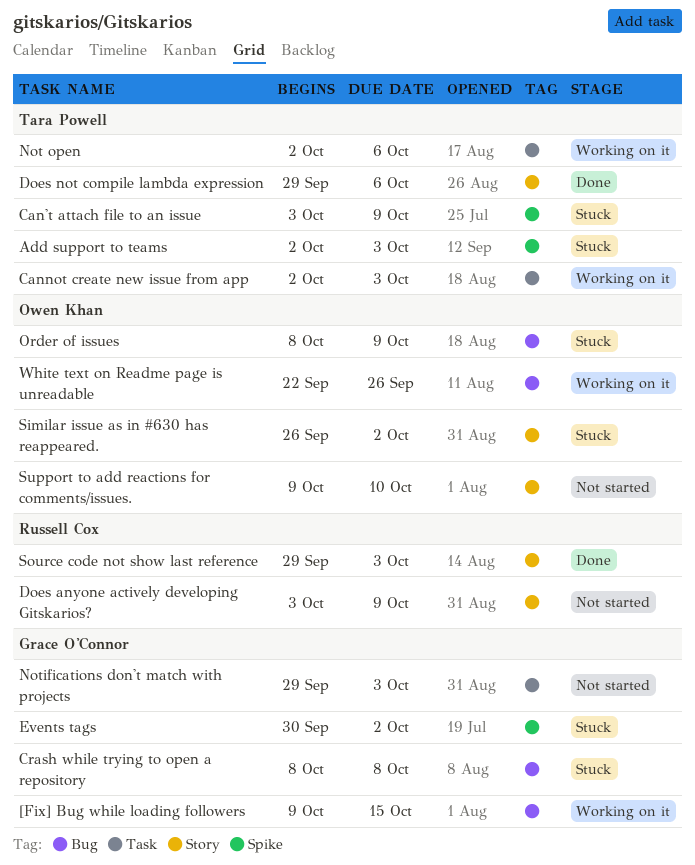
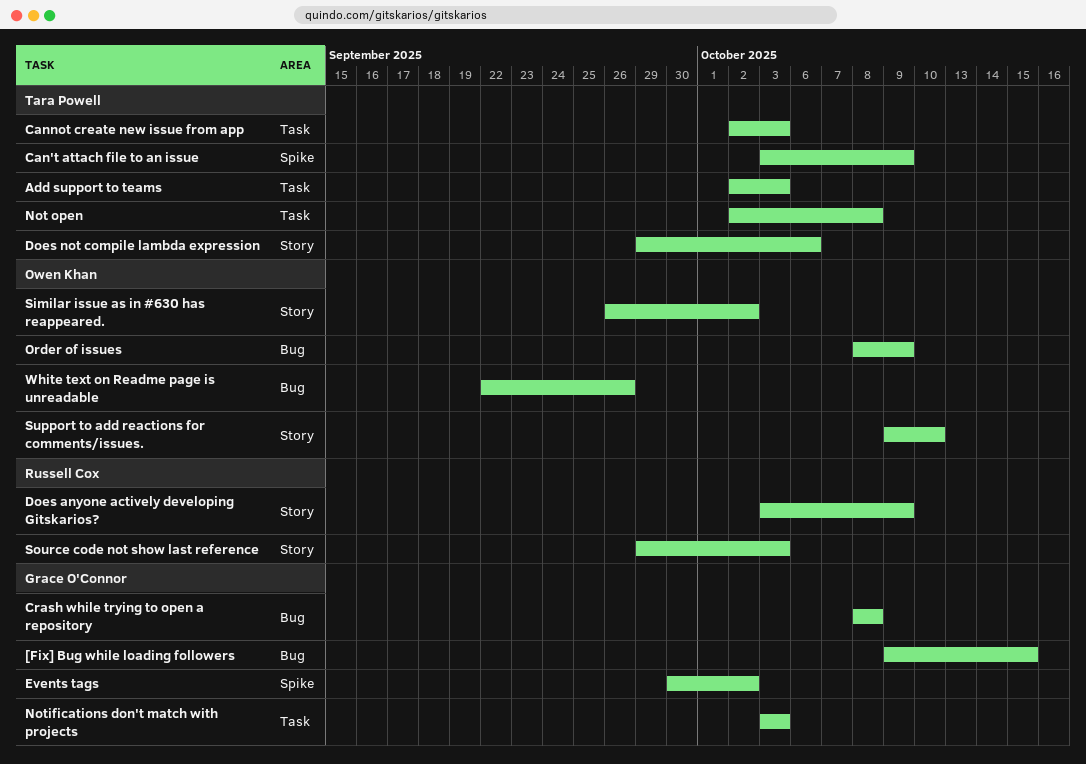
Add support to teams, label: Spike -> Task
Not open, due: Oct 6 -> Oct 8
Notifications don't match with projects, start: Sep 29 -> Oct 3

